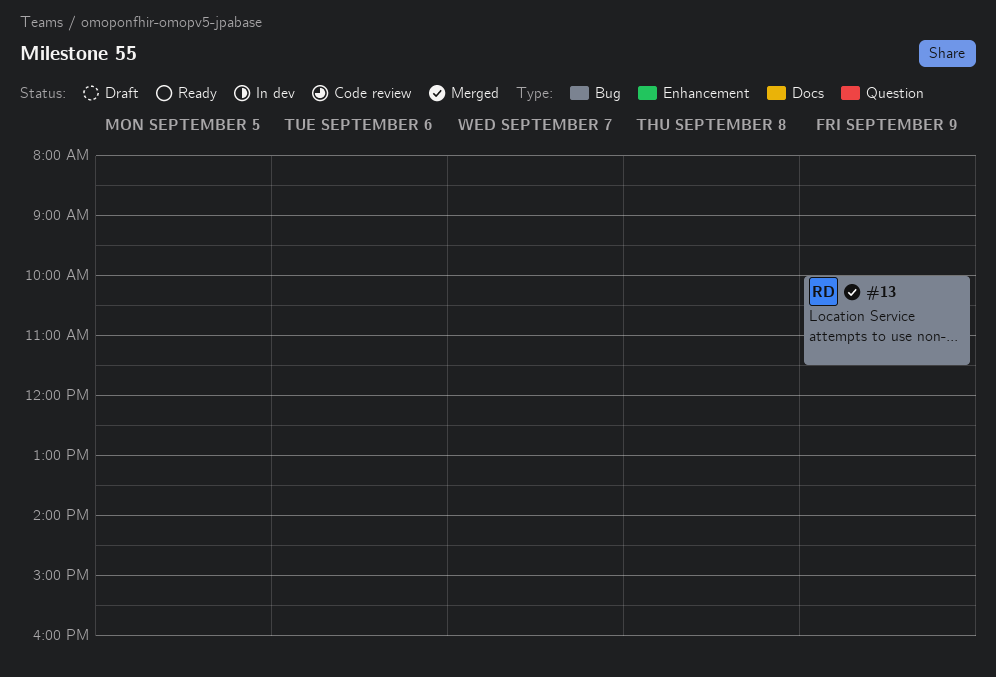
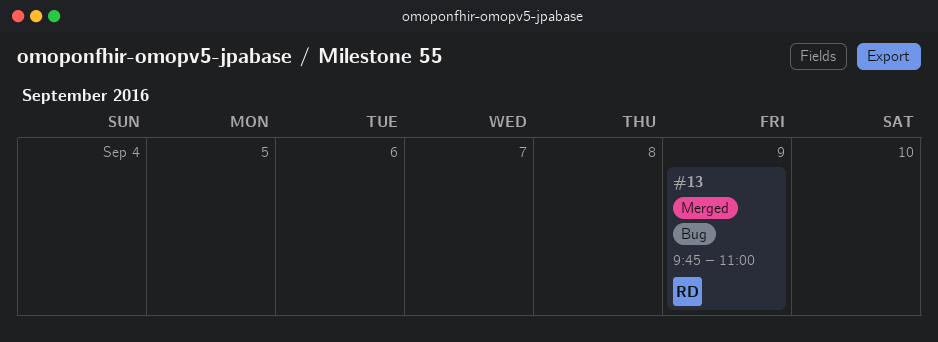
#13, begins: 10:00 -> 09:45
#13, ends: 11:30 -> 11:00

